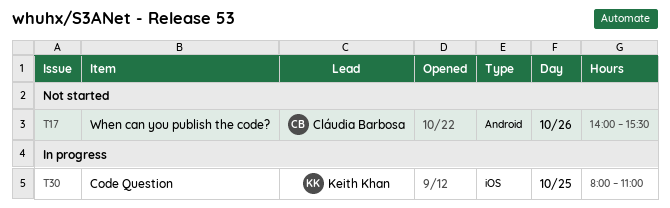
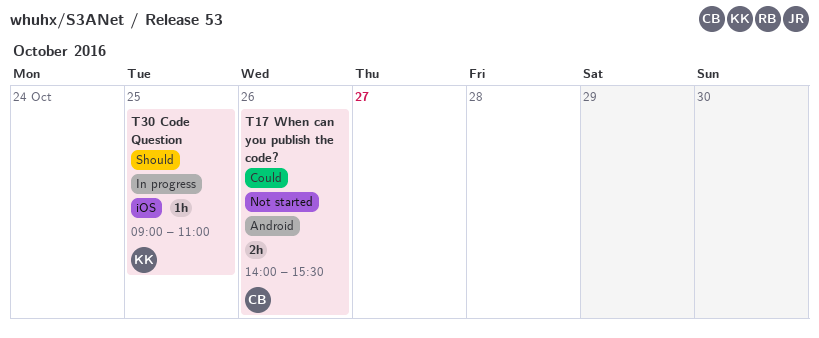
T30, begins: 08:00 -> 09:00

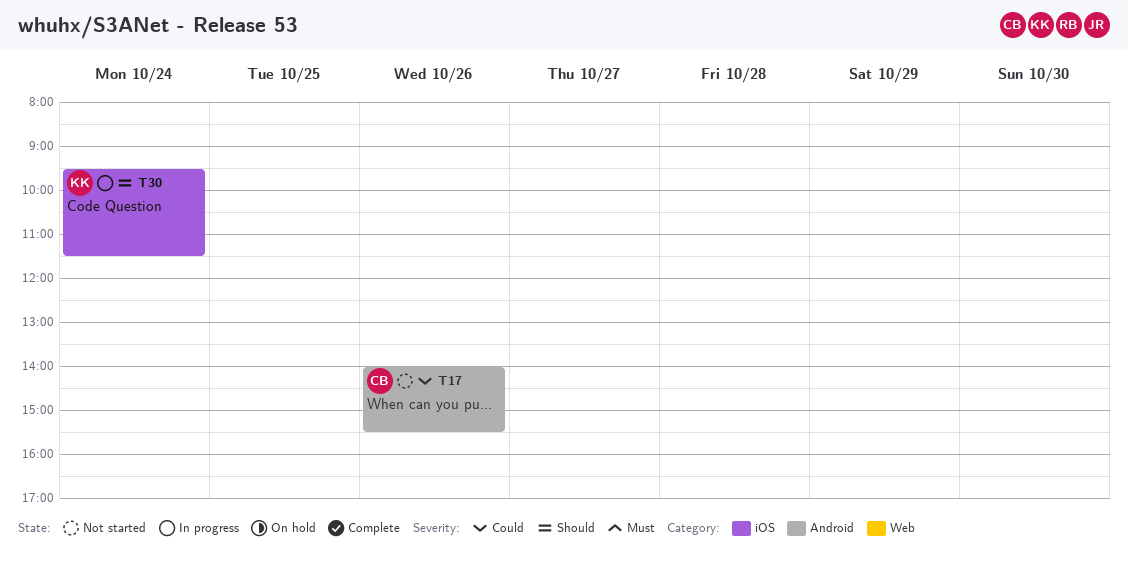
T30, day: Oct 25 -> Oct 24
T30, begins: 09:00 -> 09:30
T30, ends: 11:00 -> 11:30

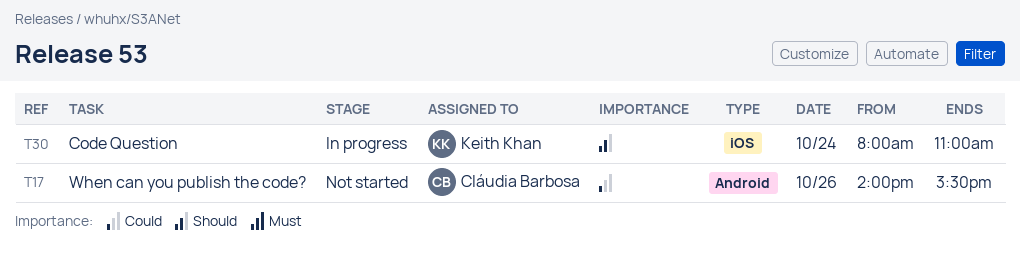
T30, begins: 09:30 -> 08:00
T30, ends: 11:30 -> 11:00

